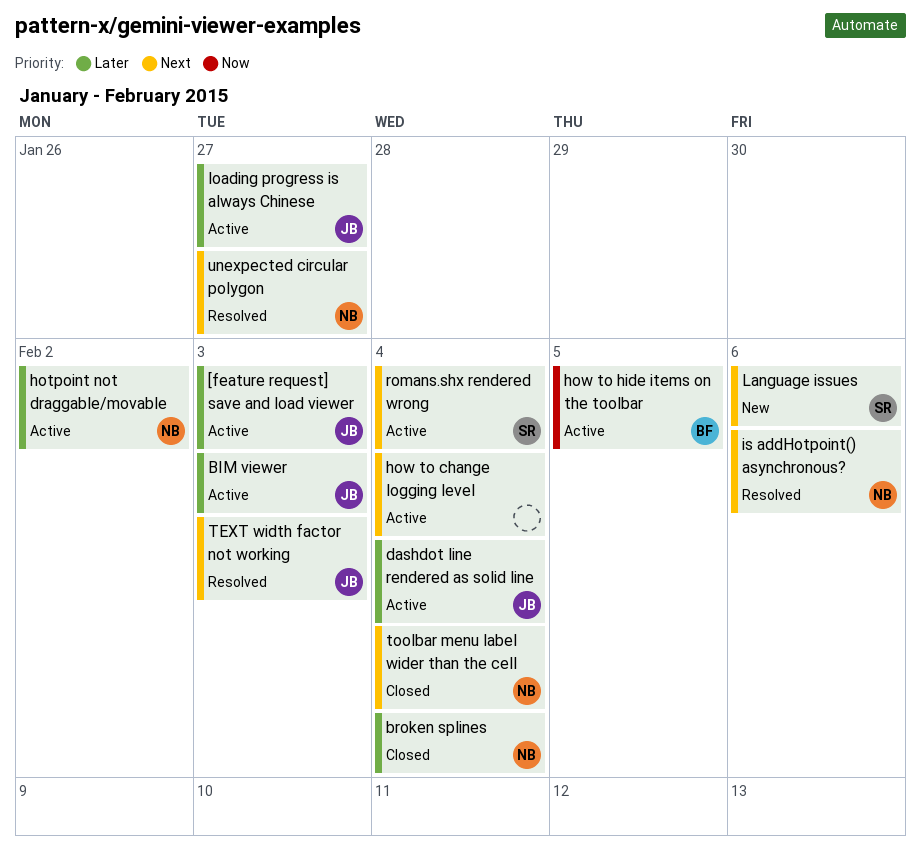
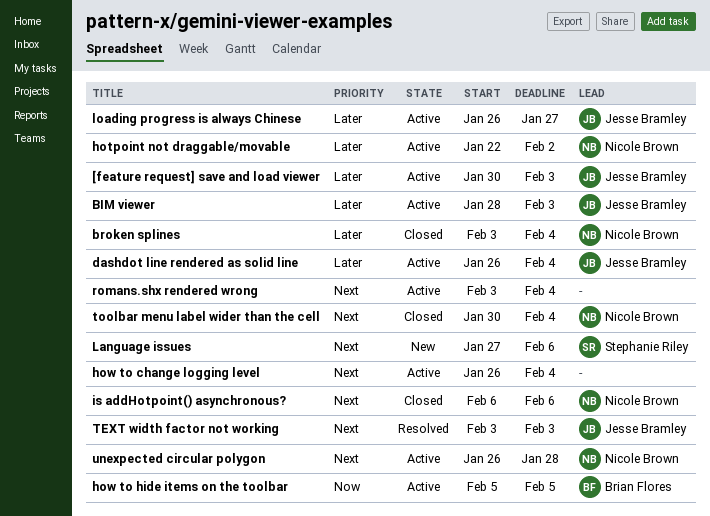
is addHotpoint() asynchronous?, status: Resolved -> Closed
romans.shx rendered wrong, owner: Stephanie Riley -> none
unexpected circular polygon, status: Resolved -> Active
unexpected circular polygon, due: Jan 27 -> Jan 28

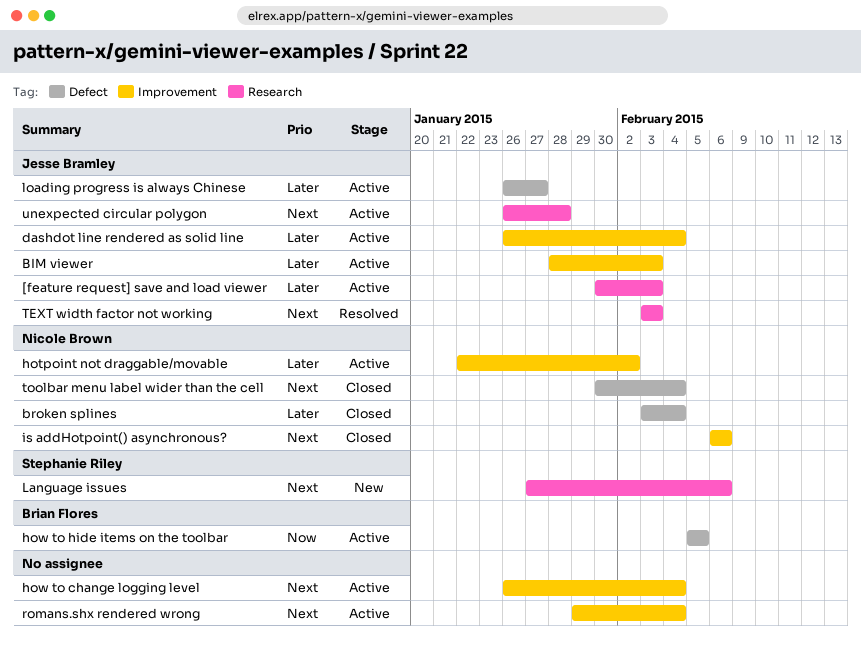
romans.shx rendered wrong, start: Feb 3 -> Jan 29
unexpected circular polygon, owner: Nicole Brown -> Jesse Bramley

